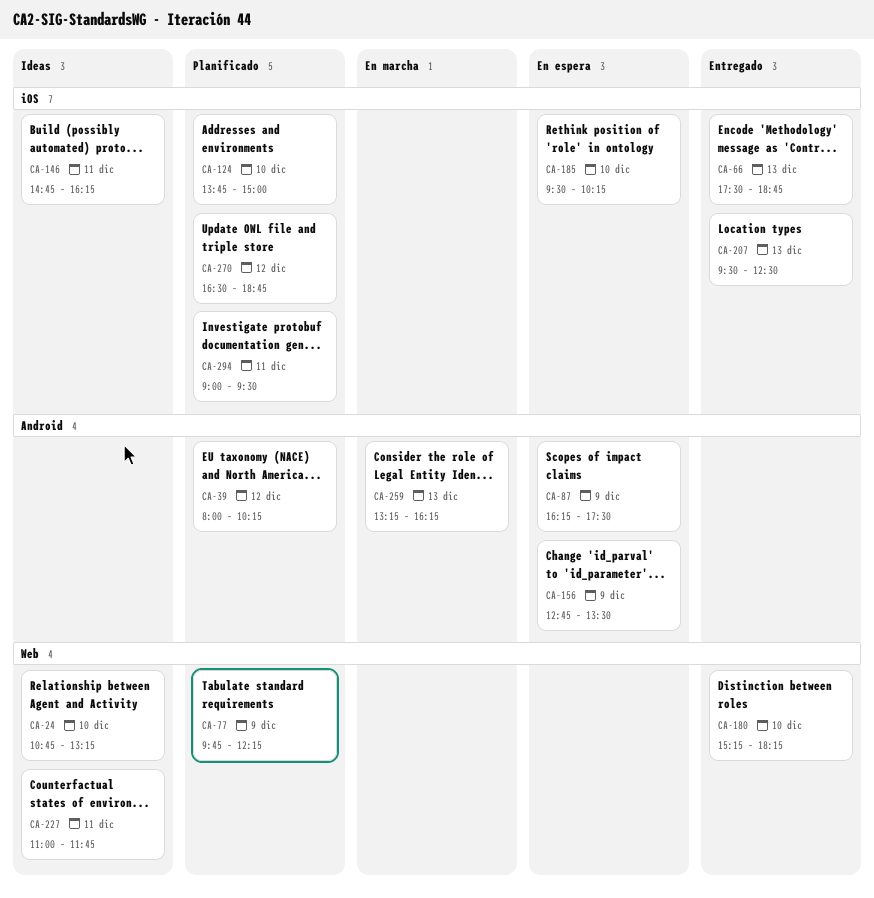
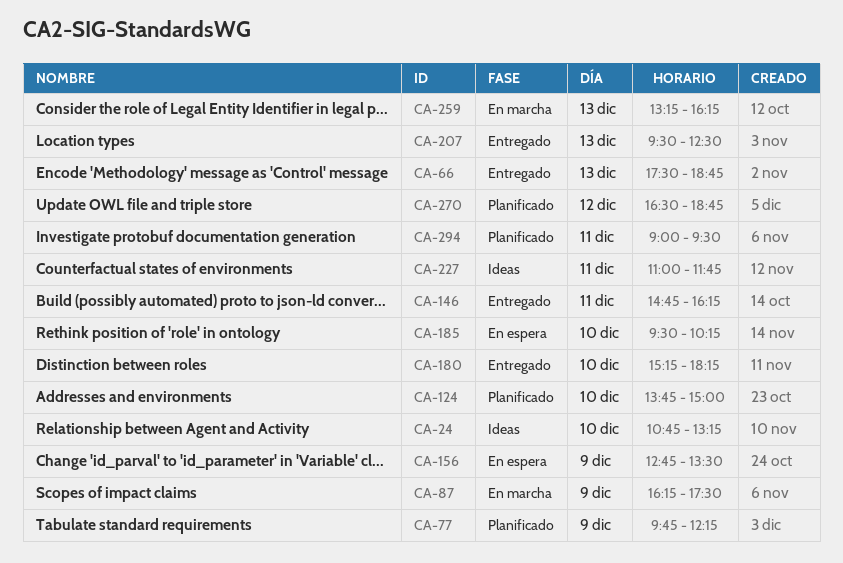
CA-39: present -> none
CA-87, status: En espera -> En marcha
CA-146, status: Ideas -> Entregado

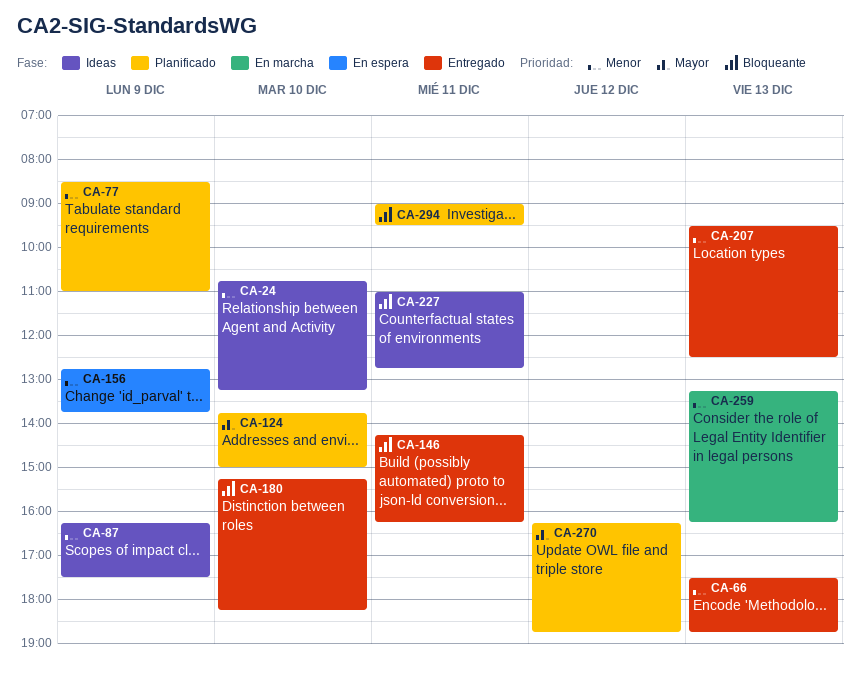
CA-77, begins: 09:45 -> 08:30
CA-77, ends: 12:15 -> 11:00
CA-87, status: En marcha -> Ideas
CA-146, begins: 14:45 -> 14:15
CA-156, ends: 13:30 -> 13:45
CA-185: present -> none
CA-227, ends: 11:45 -> 12:45
CA-270, begins: 16:30 -> 16:15

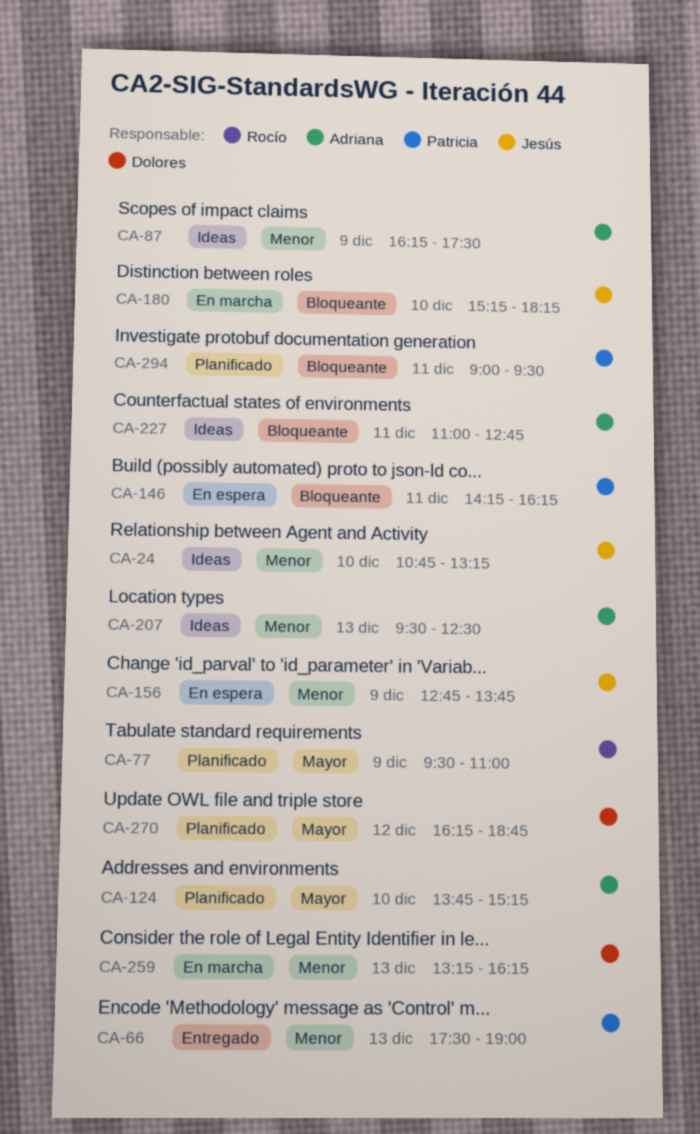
CA-66, ends: 18:45 -> 19:00
CA-77, priority: Menor -> Mayor
CA-77, begins: 08:30 -> 09:30
CA-124, ends: 15:00 -> 15:15
CA-146, status: Entregado -> En espera
CA-180, status: Entregado -> En marcha
CA-207, status: Entregado -> Ideas

